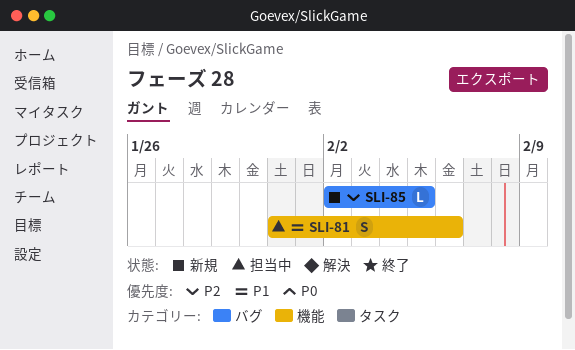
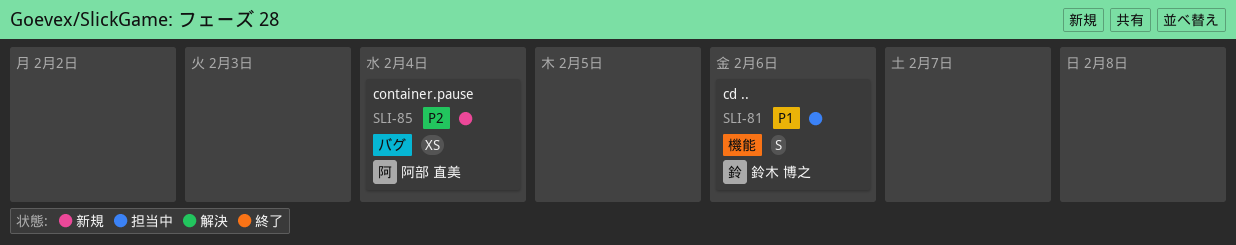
SLI-85, estimate: L -> XS
SLI-85, due: Feb 5 -> Feb 4

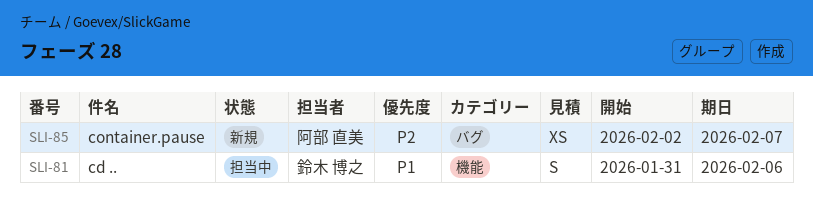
SLI-85, due: Feb 4 -> Feb 7

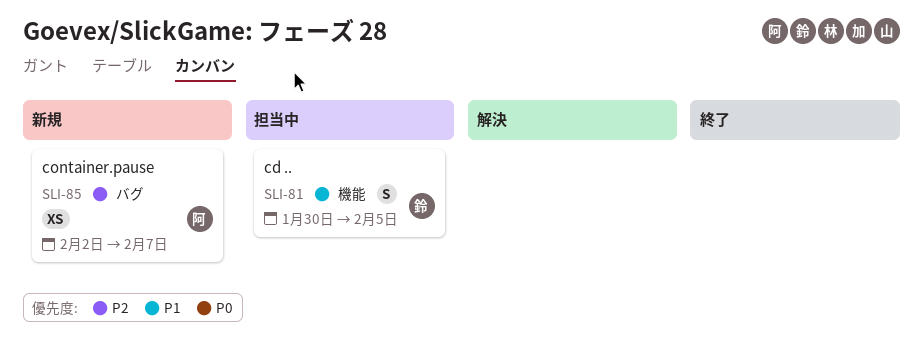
SLI-81, start: Jan 31 -> Jan 30
SLI-81, due: Feb 6 -> Feb 5

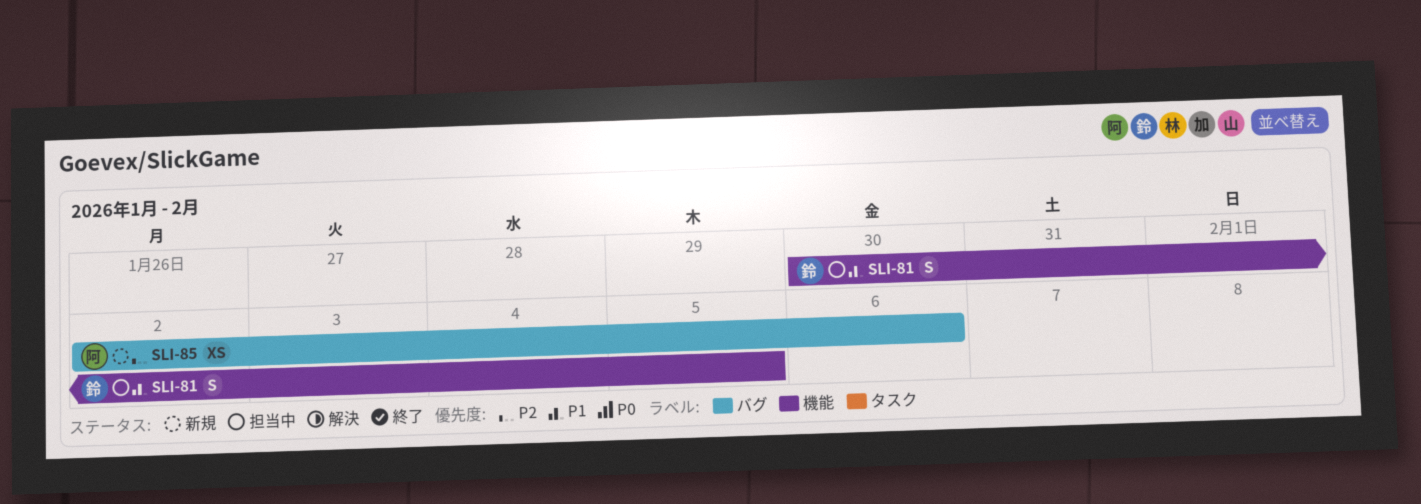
SLI-85, due: Feb 7 -> Feb 6

